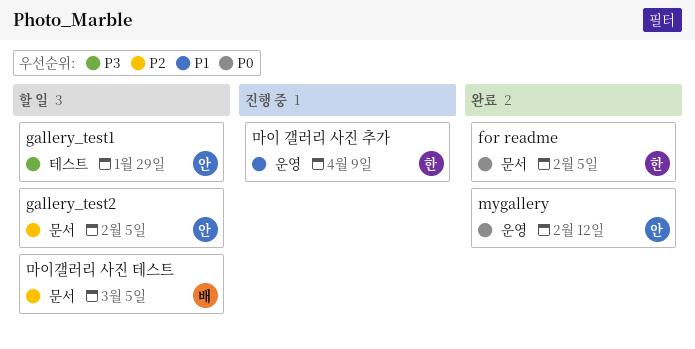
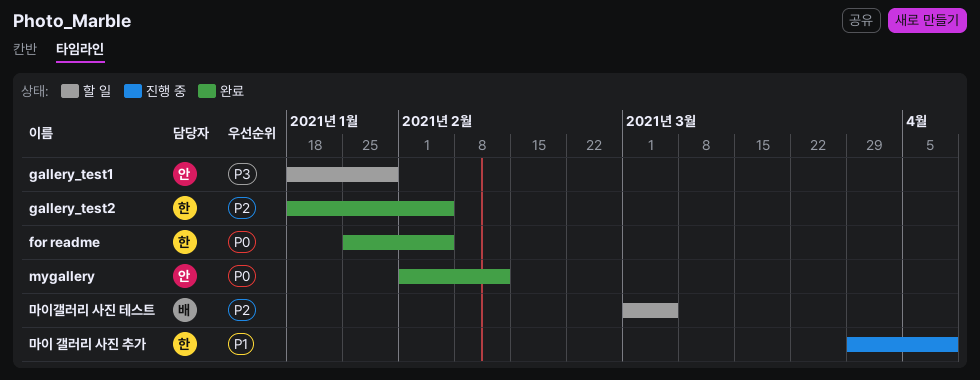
gallery_test2, status: 할 일 -> 완료
gallery_test2, owner: 안 -> 한

